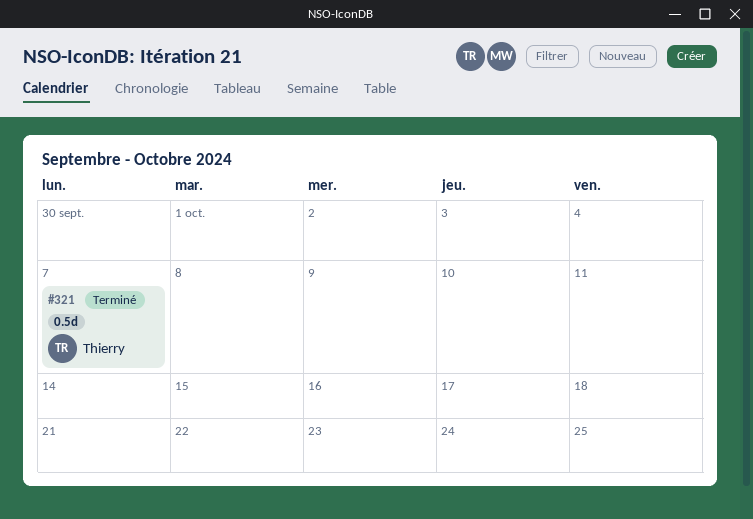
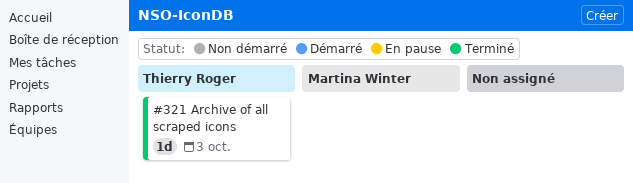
#321, estimate: 0.5d -> 1d
#321, due: Oct 7 -> Oct 3

